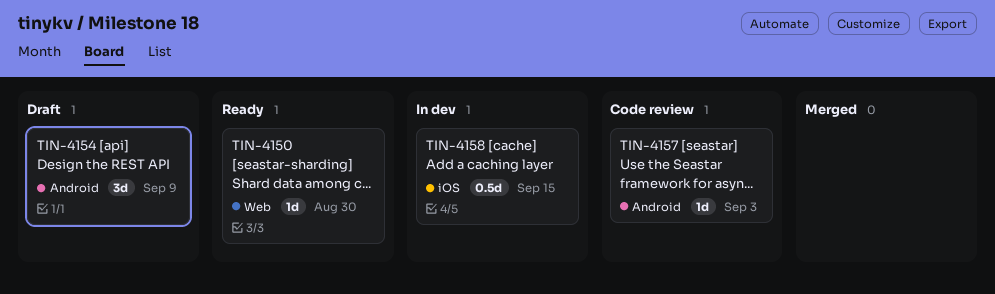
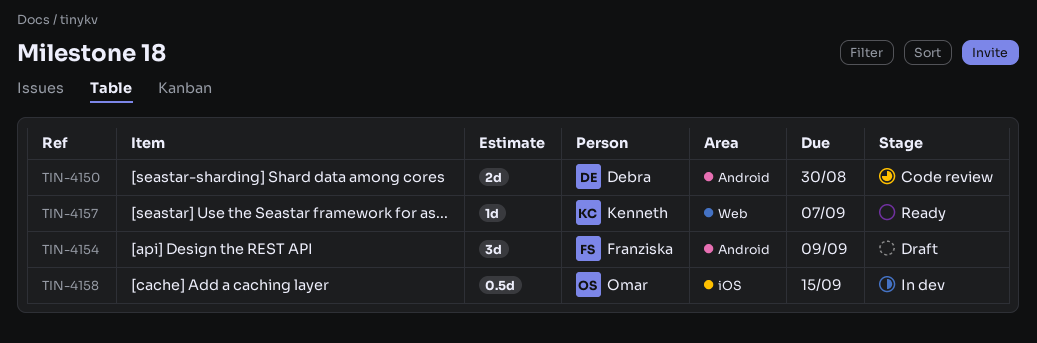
TIN-4150, status: Ready -> Code review
TIN-4150, label: Web -> Android
TIN-4150, estimate: 1d -> 2d
TIN-4157, status: Code review -> Ready
TIN-4157, label: Android -> Web
TIN-4157, due: Sep 3 -> Sep 7

